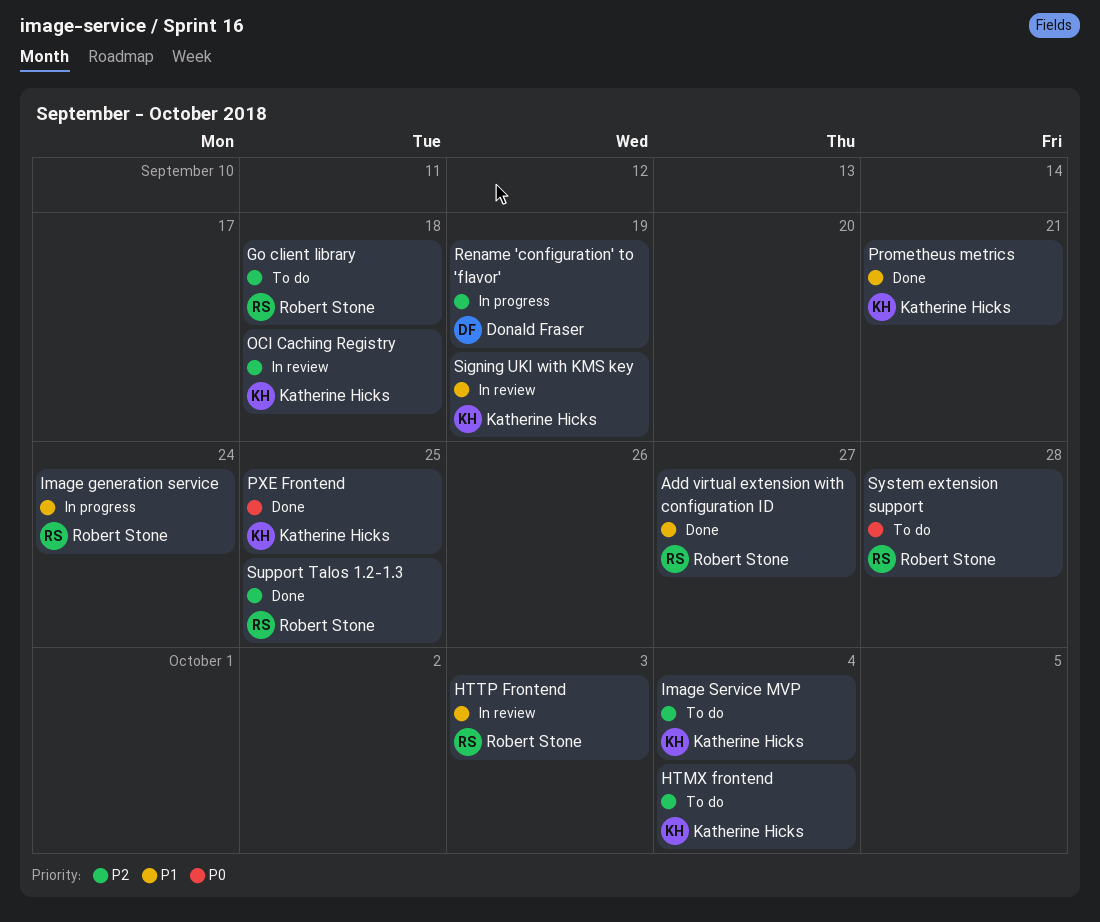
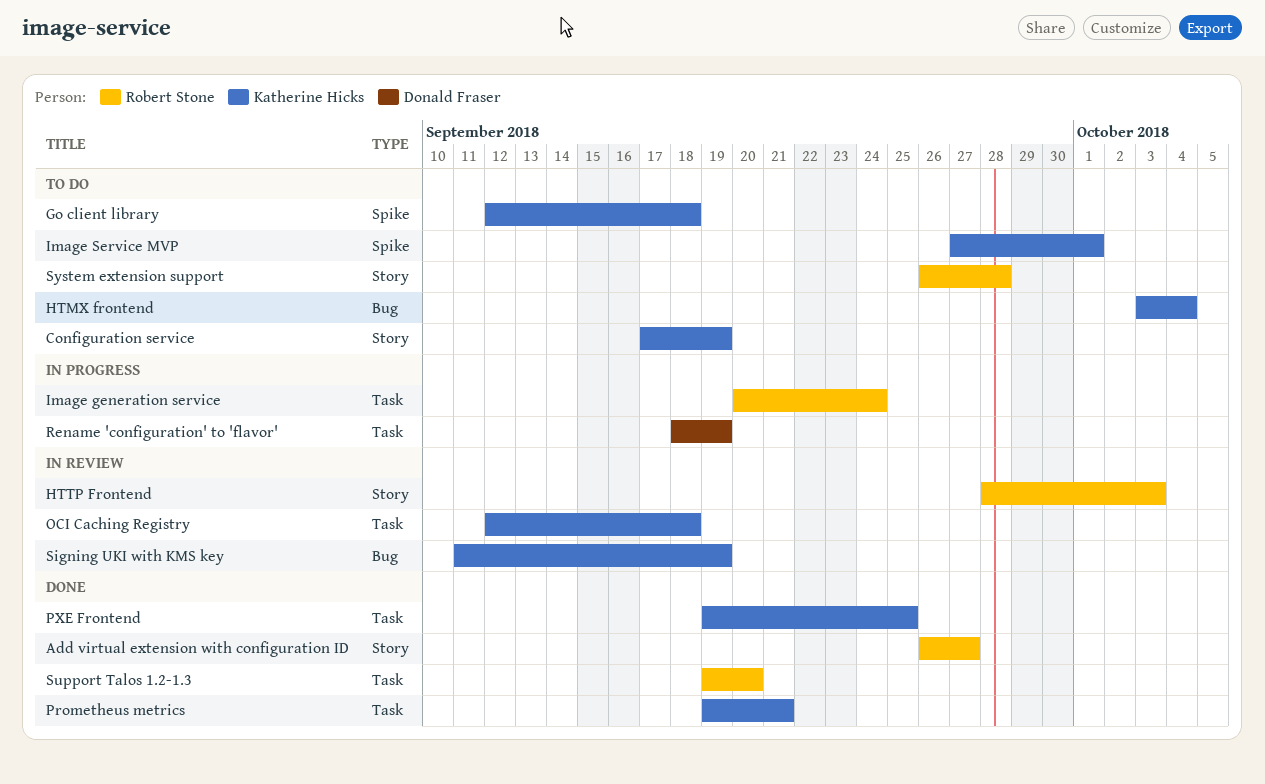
Configuration service: none -> present
Go client library, owner: Robert Stone -> Katherine Hicks
Image Service MVP, due: Oct 4 -> Oct 1
Support Talos 1.2-1.3, due: Sep 25 -> Sep 20

